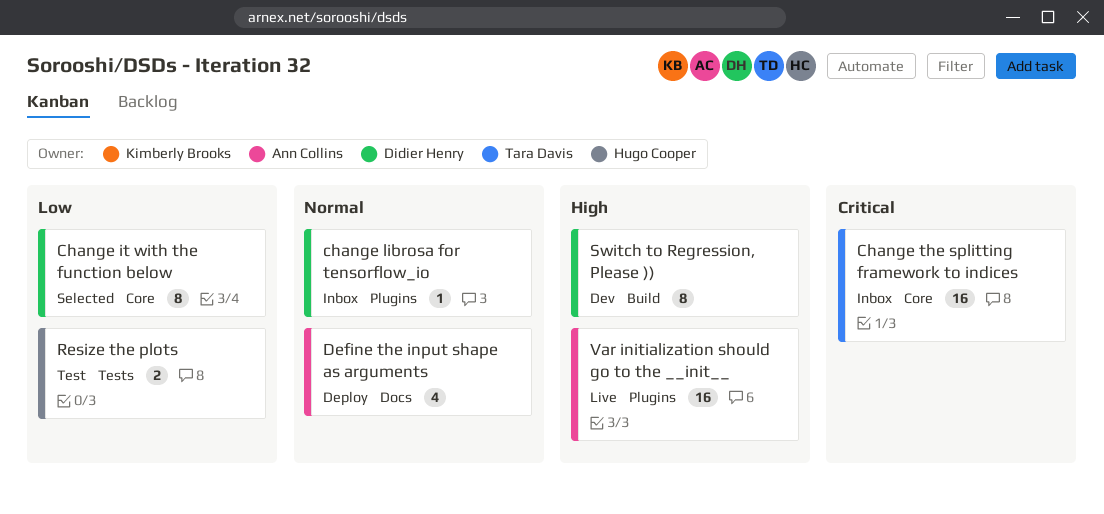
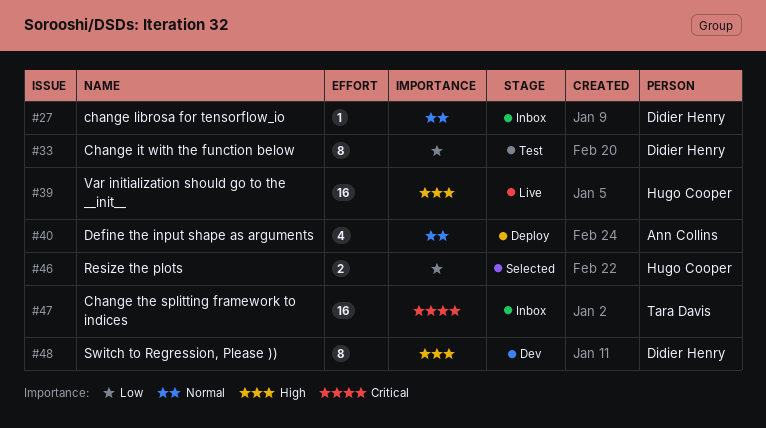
Change it with the function below, status: Selected -> Test
Resize the plots, status: Test -> Selected
Var initialization should go to the __init__, owner: Ann Collins -> Hugo Cooper

